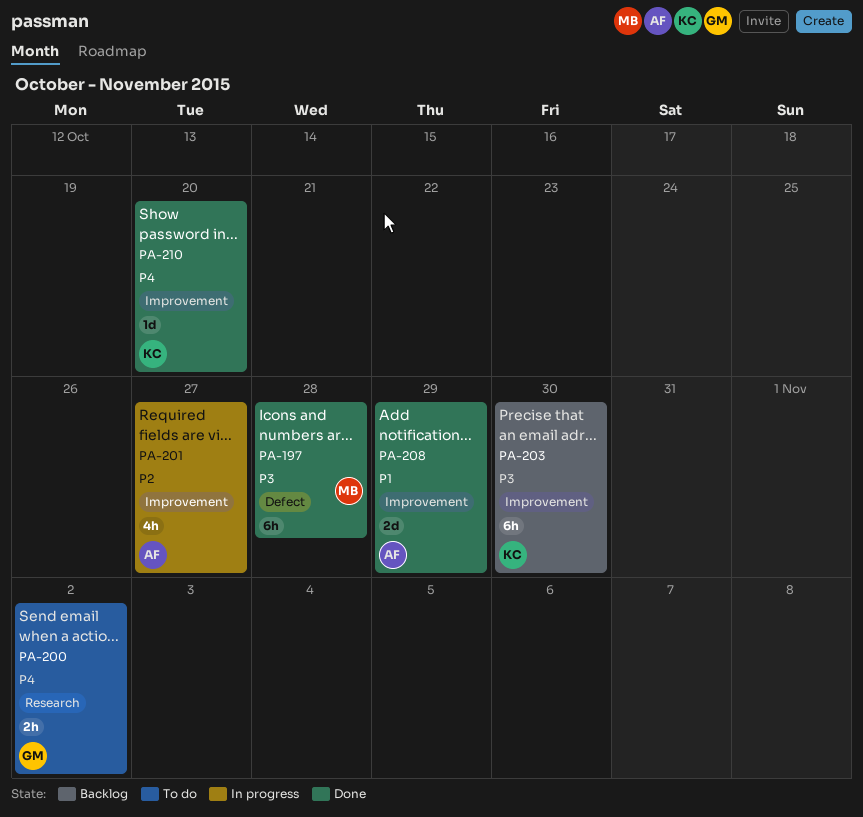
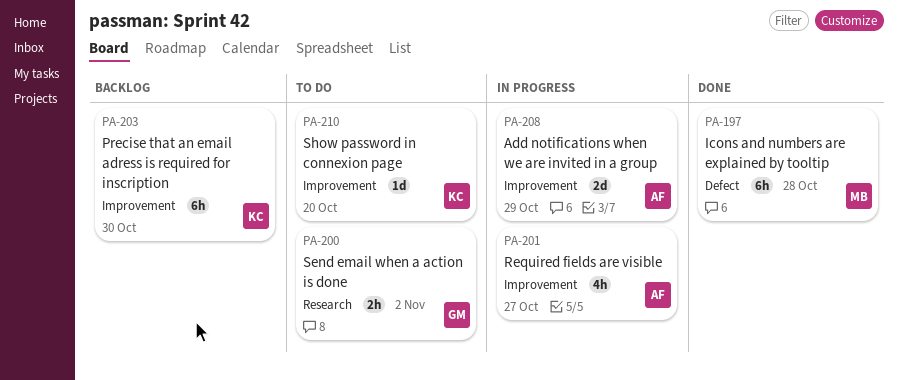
PA-208, status: Done -> In progress
PA-210, status: Done -> To do

